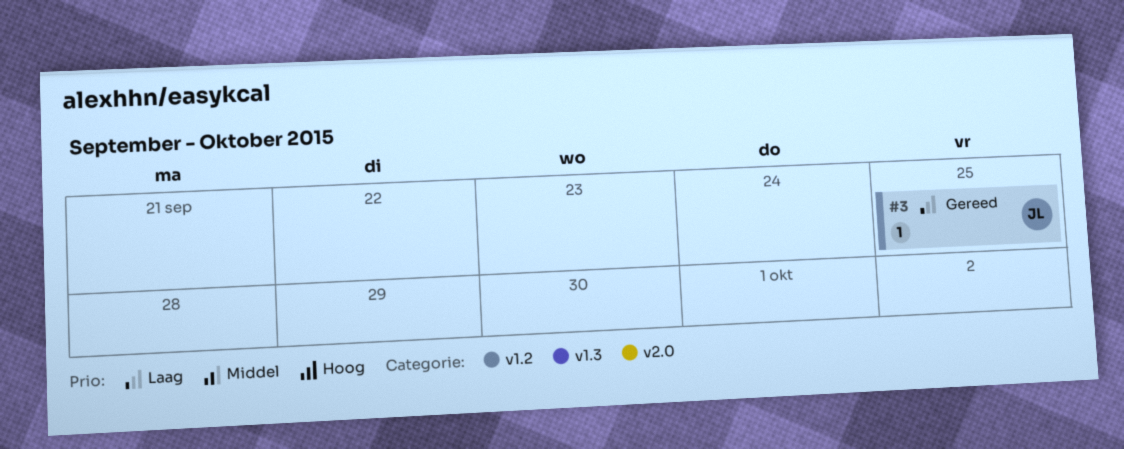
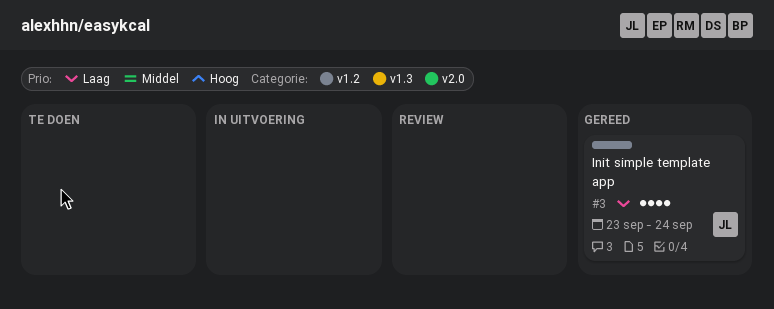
#3, estimate: 1 -> 4
#3, due: Sep 25 -> Sep 24

